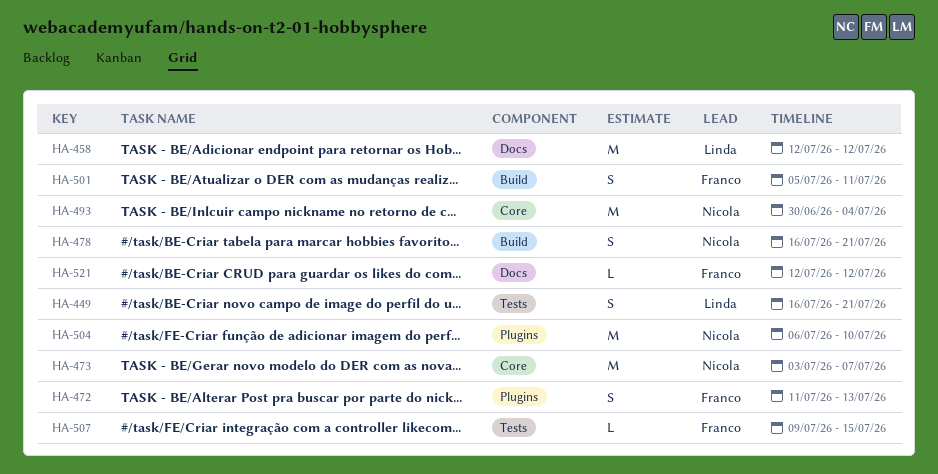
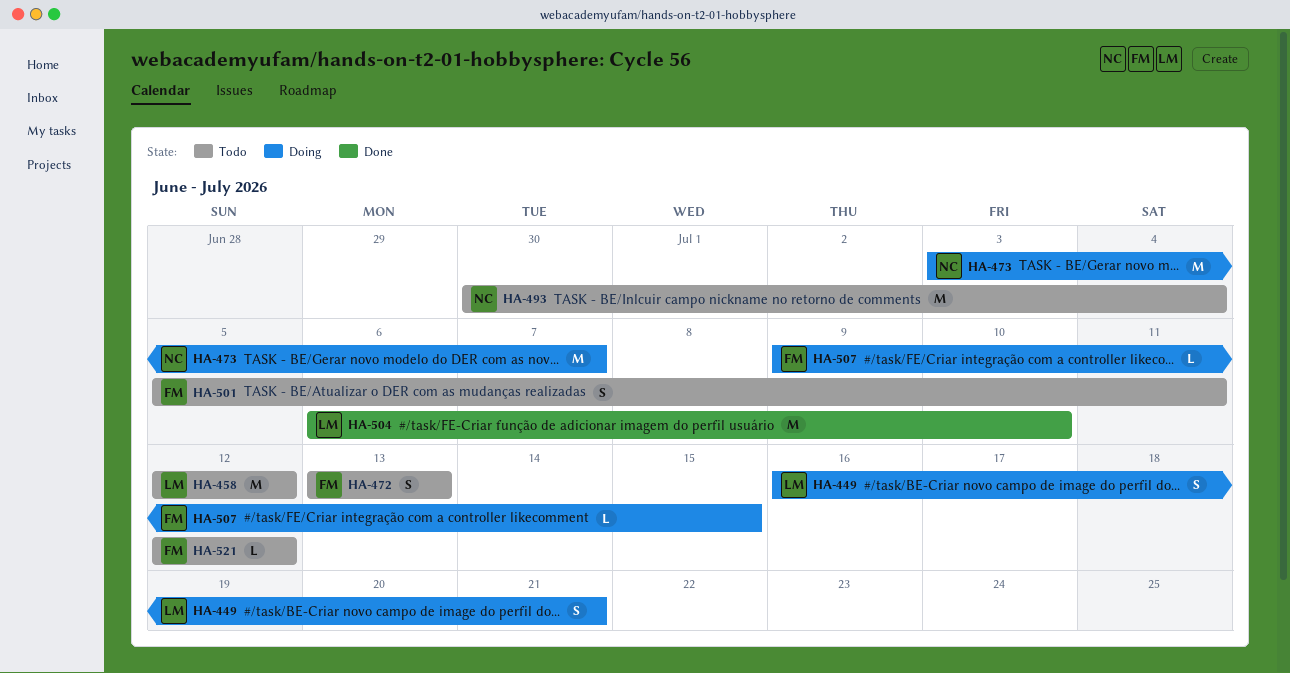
HA-472, start: Jul 11 -> Jul 13
HA-478: present -> none
HA-504, owner: Nicola -> Linda

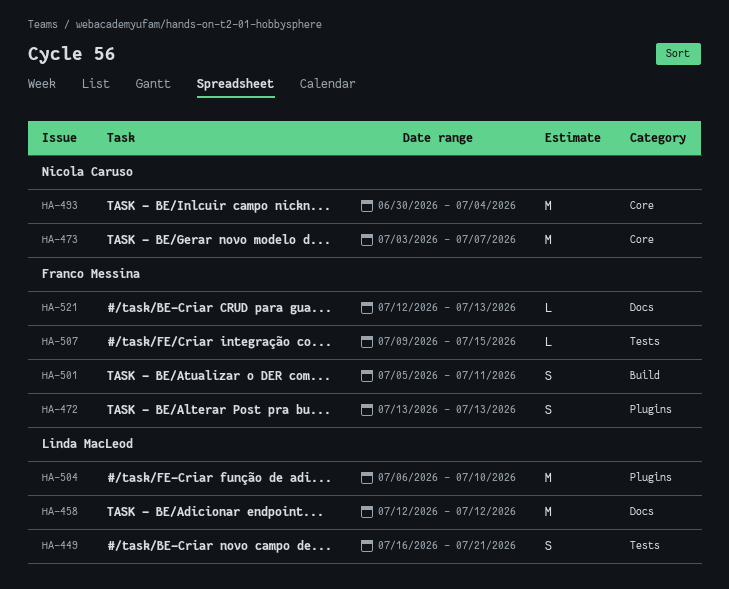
HA-521, due: Jul 12 -> Jul 13

